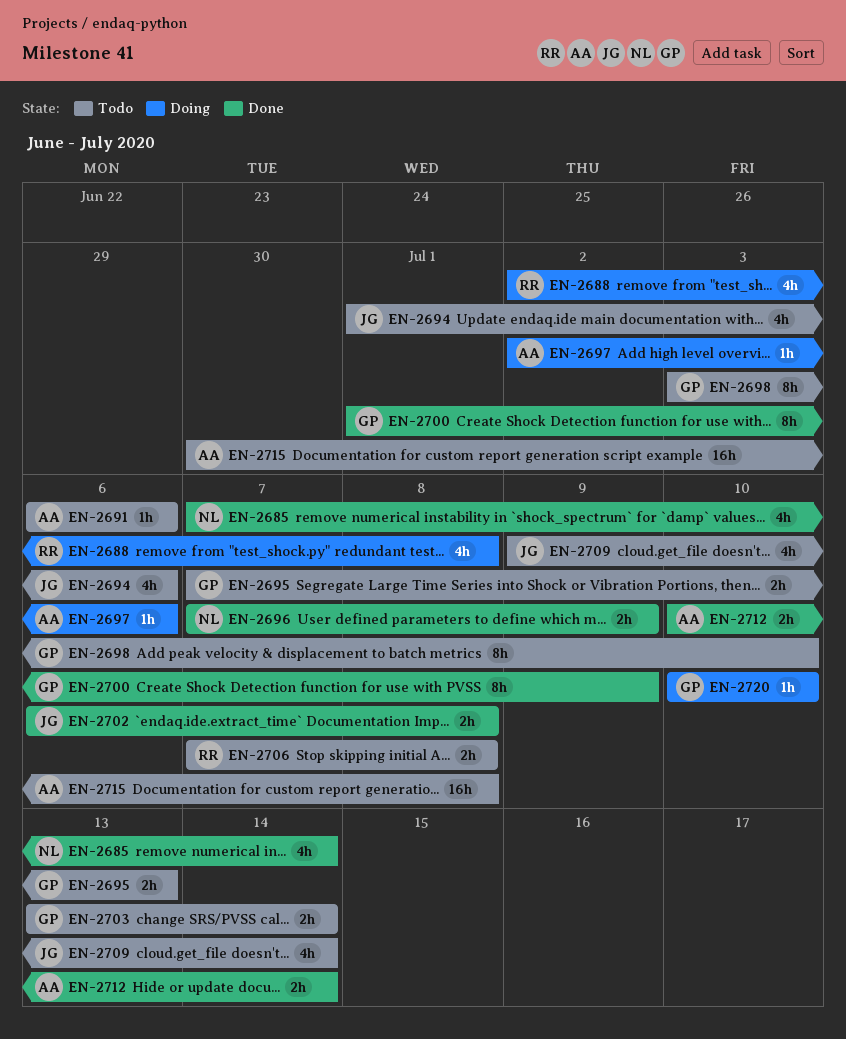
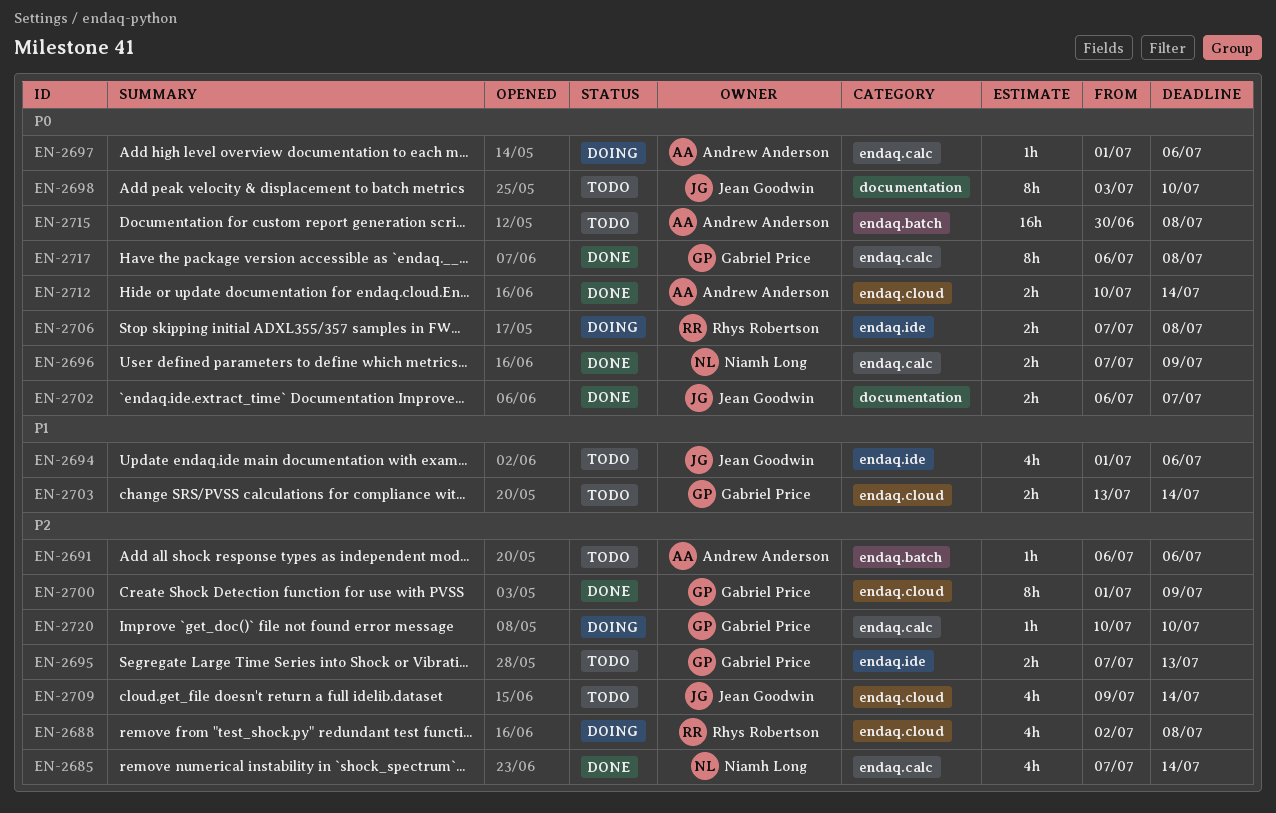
EN-2697, start: Jul 2 -> Jul 1
EN-2698, owner: Gabriel Price -> Jean Goodwin
EN-2702, due: Jul 8 -> Jul 7
EN-2706, status: Todo -> Doing
EN-2717: none -> present

